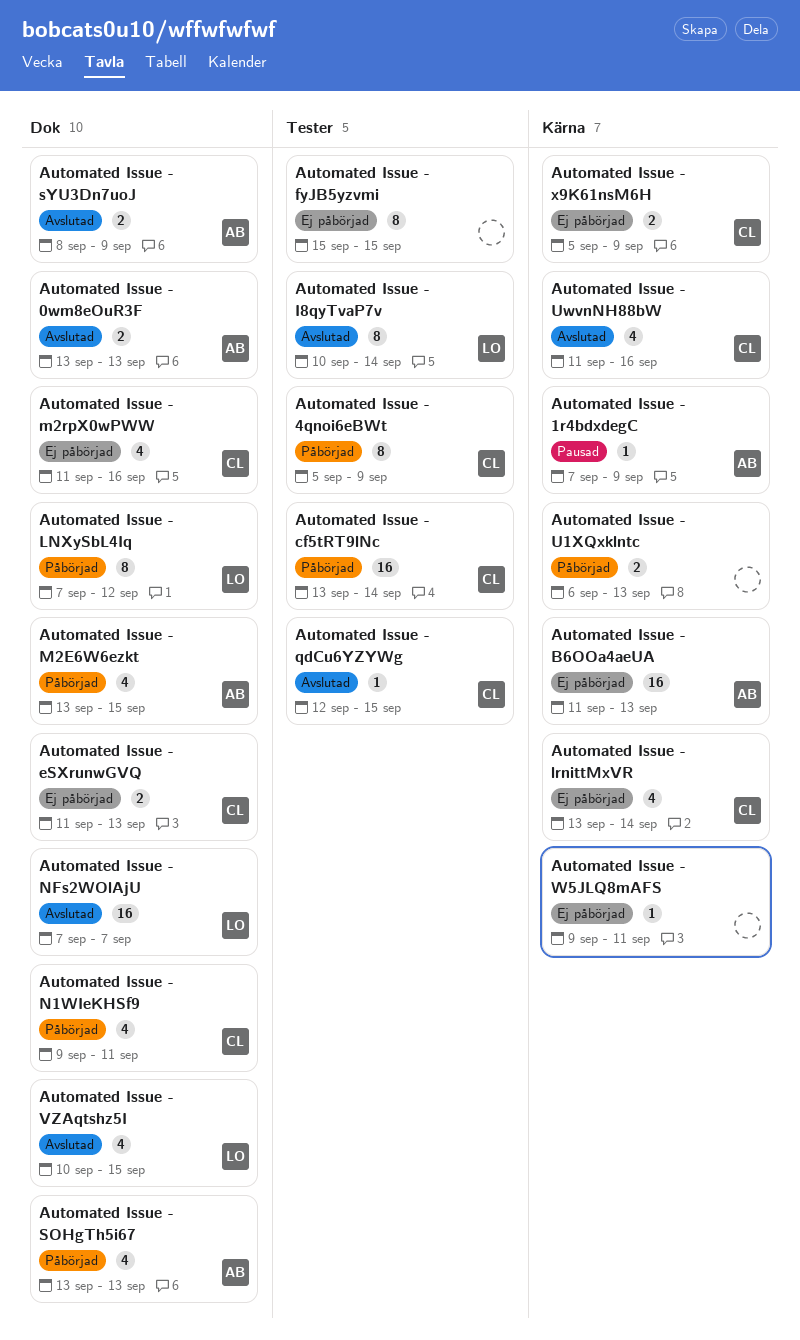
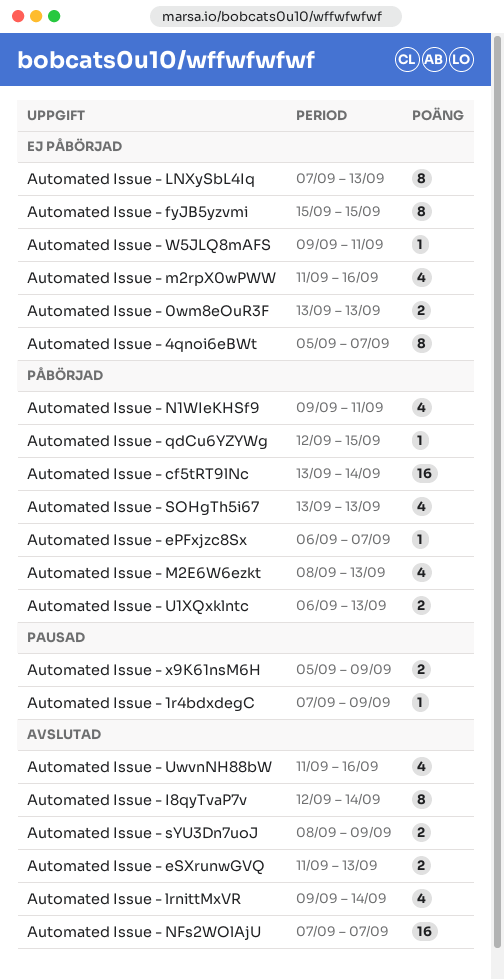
Automated Issue - 0wm8eOuR3F, status: Avslutad -> Ej påbörjad
Automated Issue - 4qnoi6eBWt, status: Påbörjad -> Ej påbörjad
Automated Issue - 4qnoi6eBWt, due: Sep 9 -> Sep 7
Automated Issue - B6OOa4aeUA: present -> none
Automated Issue - ePFxjzc8Sx: none -> present
Automated Issue - eSXrunwGVQ, status: Ej påbörjad -> Avslutad
Automated Issue - I8qyTvaP7v, start: Sep 10 -> Sep 12
Automated Issue - LNXySbL4Iq, status: Påbörjad -> Ej påbörjad
Automated Issue - LNXySbL4Iq, due: Sep 12 -> Sep 13
Automated Issue - lrnittMxVR, status: Ej påbörjad -> Avslutad
Automated Issue - lrnittMxVR, start: Sep 13 -> Sep 9
Automated Issue - M2E6W6ezkt, start: Sep 13 -> Sep 8
Automated Issue - M2E6W6ezkt, due: Sep 15 -> Sep 13
Automated Issue - qdCu6YZYWg, status: Avslutad -> Påbörjad
Automated Issue - VZAqtshz5I: present -> none
Automated Issue - x9K61nsM6H, status: Ej påbörjad -> Pausad

